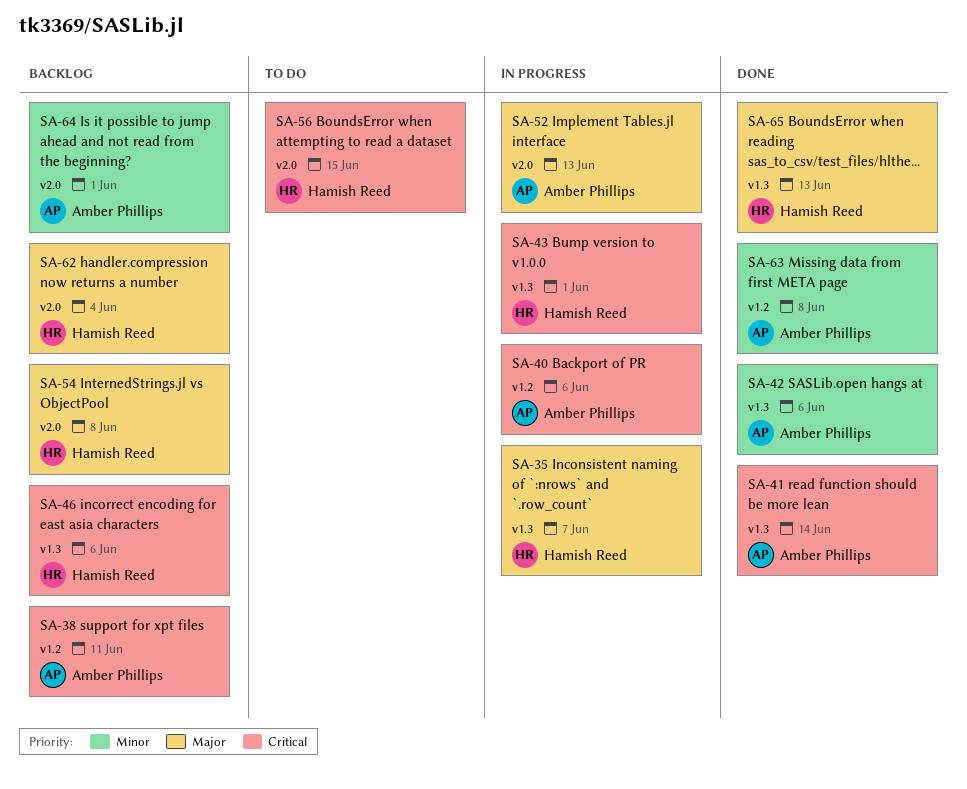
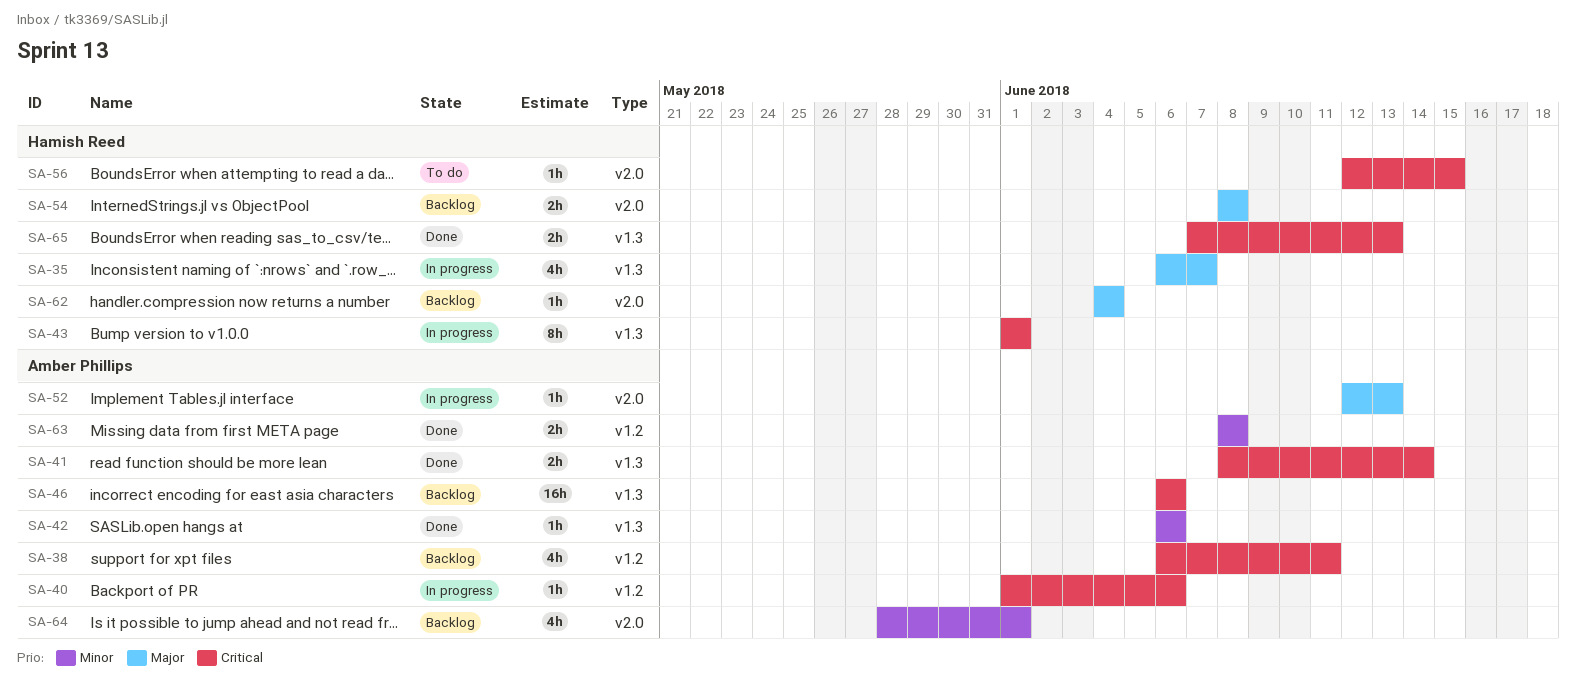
SA-46, owner: Hamish Reed -> Amber Phillips
SA-65, priority: Major -> Critical

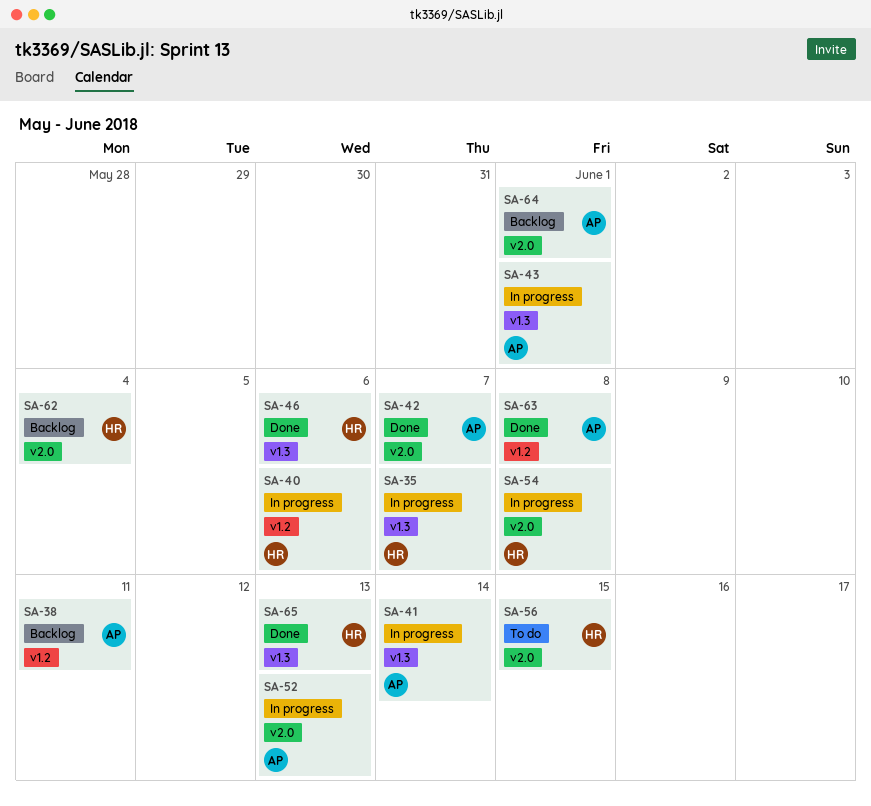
SA-40, owner: Amber Phillips -> Hamish Reed
SA-41, status: Done -> In progress
SA-42, label: v1.3 -> v2.0
SA-42, due: Jun 6 -> Jun 7
SA-43, owner: Hamish Reed -> Amber Phillips
SA-46, status: Backlog -> Done
SA-46, owner: Amber Phillips -> Hamish Reed
SA-54, status: Backlog -> In progress

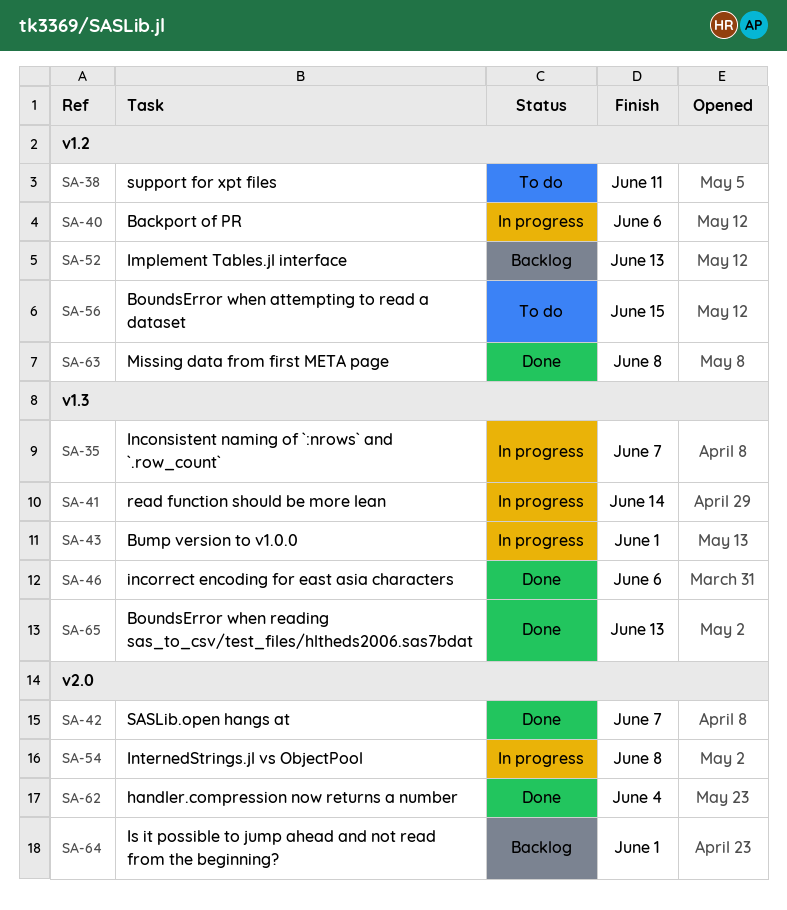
SA-38, status: Backlog -> To do
SA-52, status: In progress -> Backlog
SA-52, label: v2.0 -> v1.2
SA-56, label: v2.0 -> v1.2
SA-62, status: Backlog -> Done

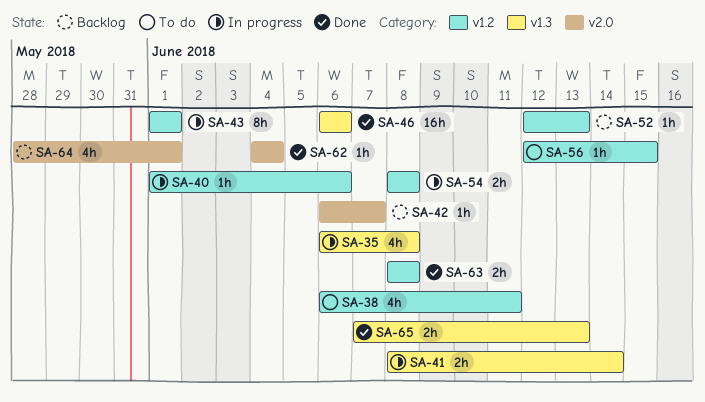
SA-35, due: Jun 7 -> Jun 8
SA-42, status: Done -> Backlog
SA-43, label: v1.3 -> v1.2
SA-54, label: v2.0 -> v1.2

